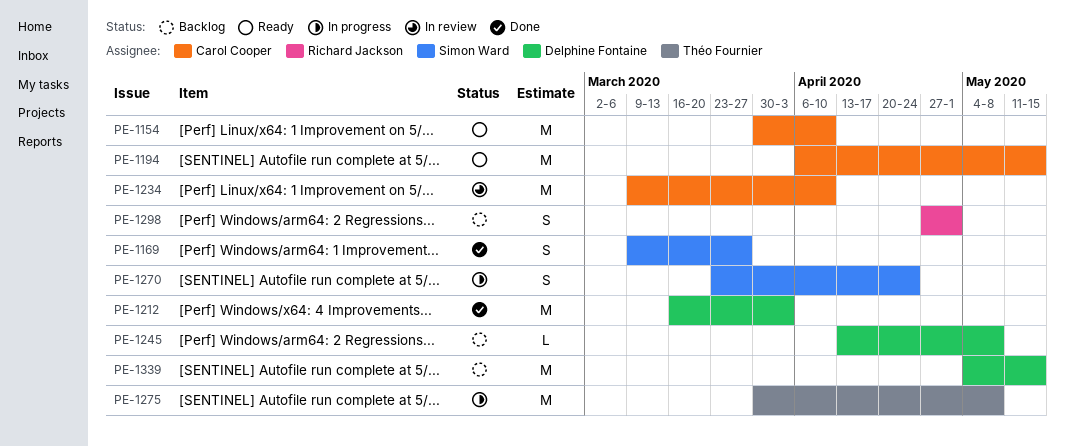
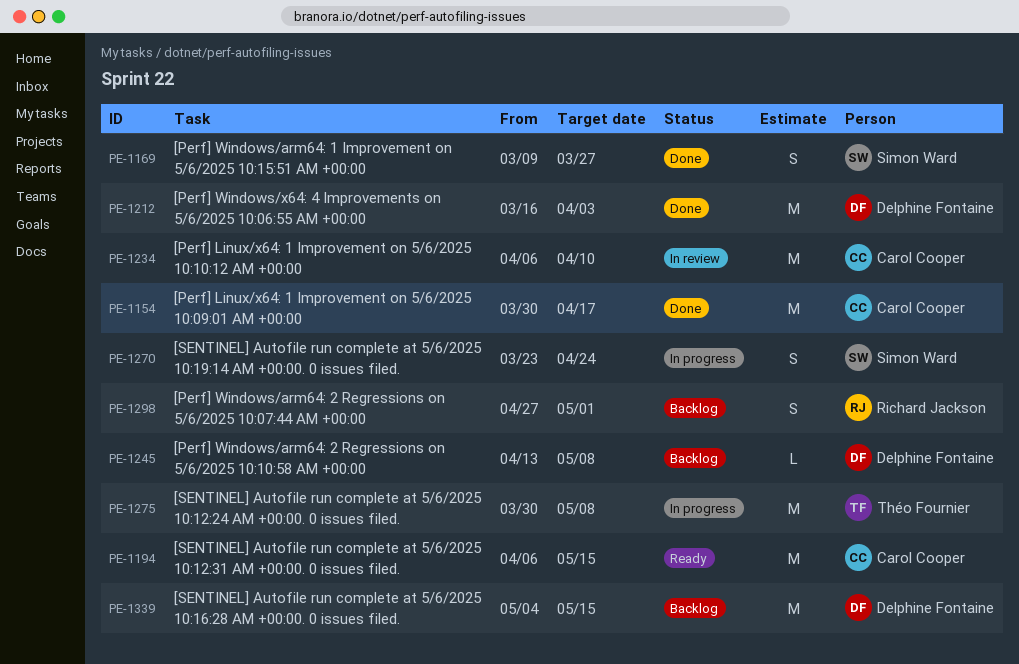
PE-1154, status: Ready -> Done
PE-1154, due: Apr 10 -> Apr 17
PE-1234, start: Mar 9 -> Apr 6

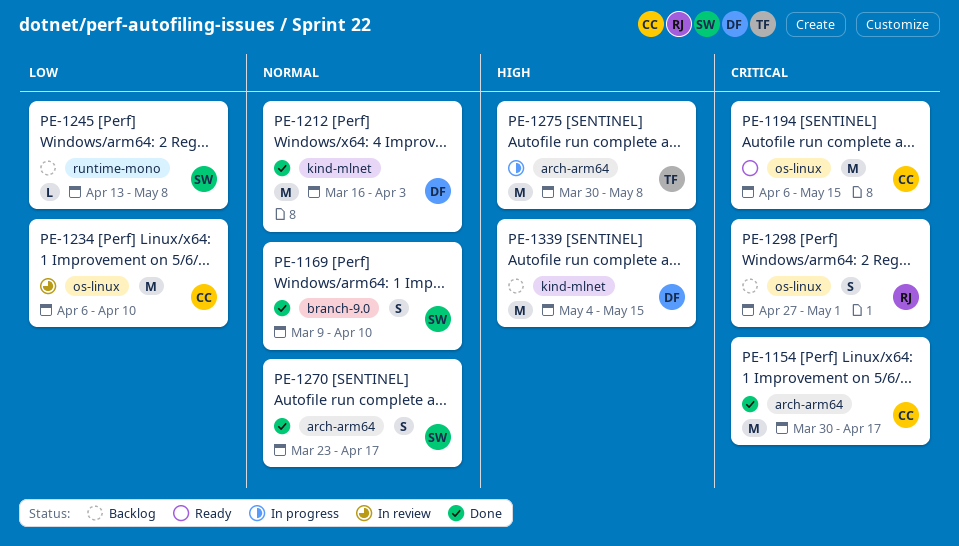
PE-1169, due: Mar 27 -> Apr 10
PE-1245, owner: Delphine Fontaine -> Simon Ward
PE-1270, status: In progress -> Done
PE-1270, due: Apr 24 -> Apr 17

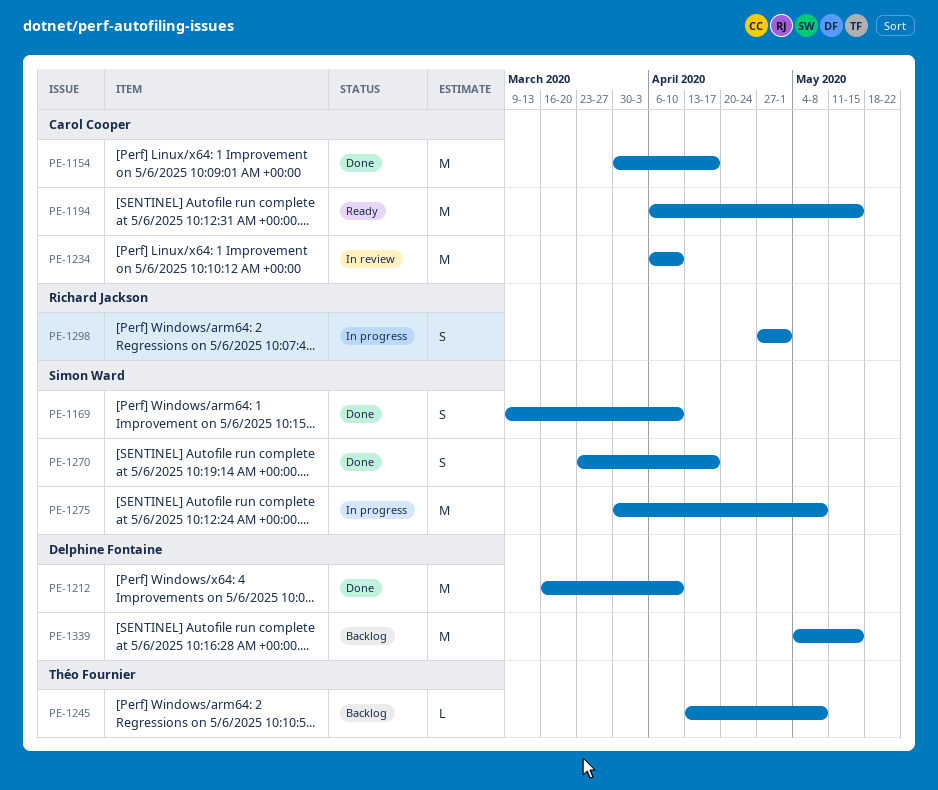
PE-1212, due: Apr 3 -> Apr 10
PE-1245, owner: Simon Ward -> Théo Fournier
PE-1275, owner: Théo Fournier -> Simon Ward
PE-1298, status: Backlog -> In progress

